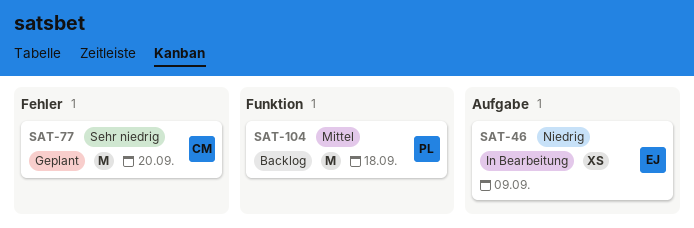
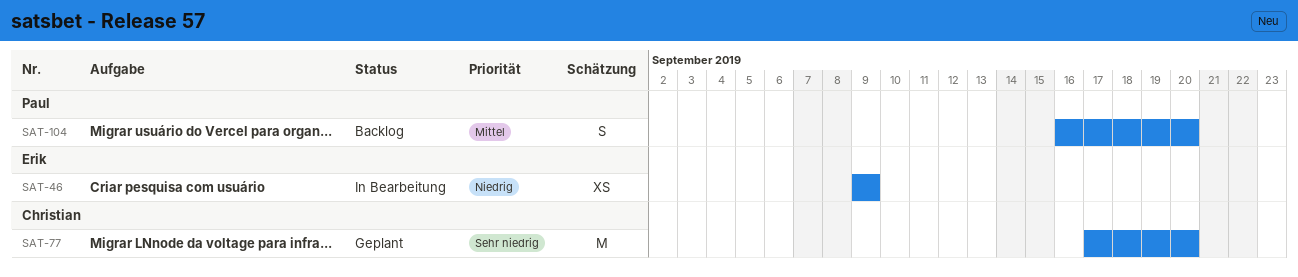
SAT-104, estimate: M -> S
SAT-104, due: Sep 18 -> Sep 20

